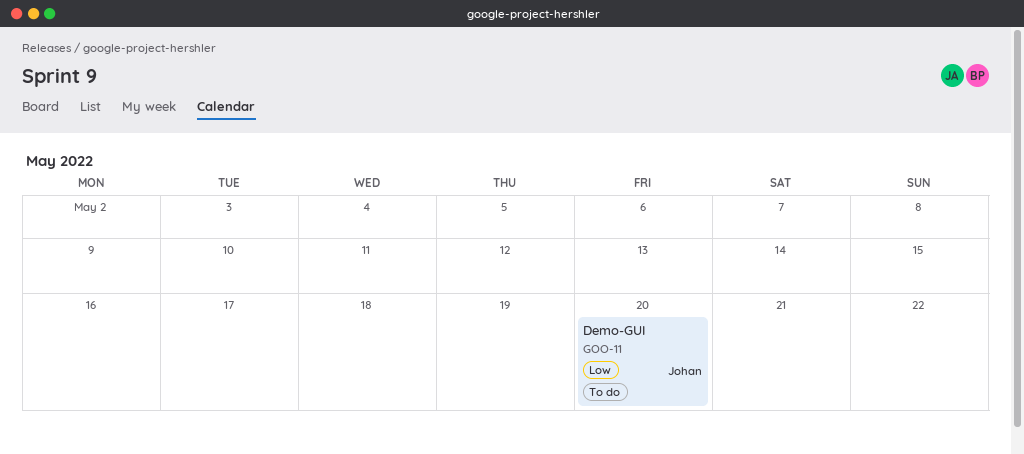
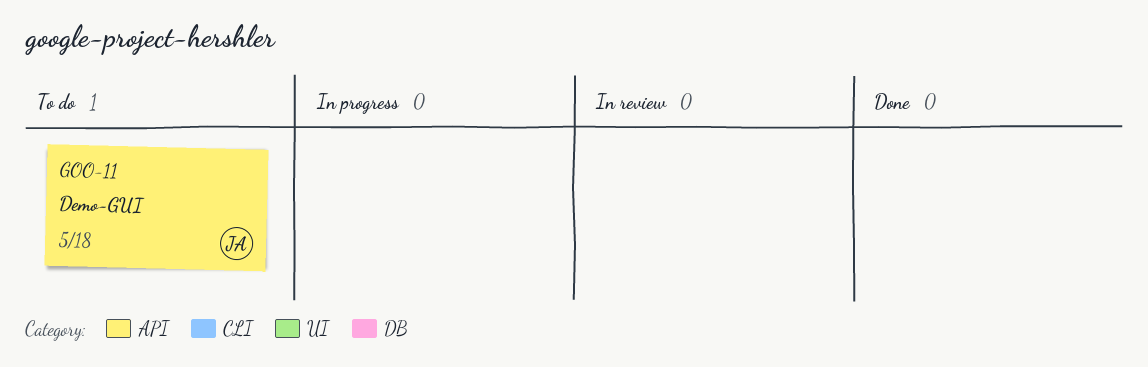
GOO-11, due: May 20 -> May 18

